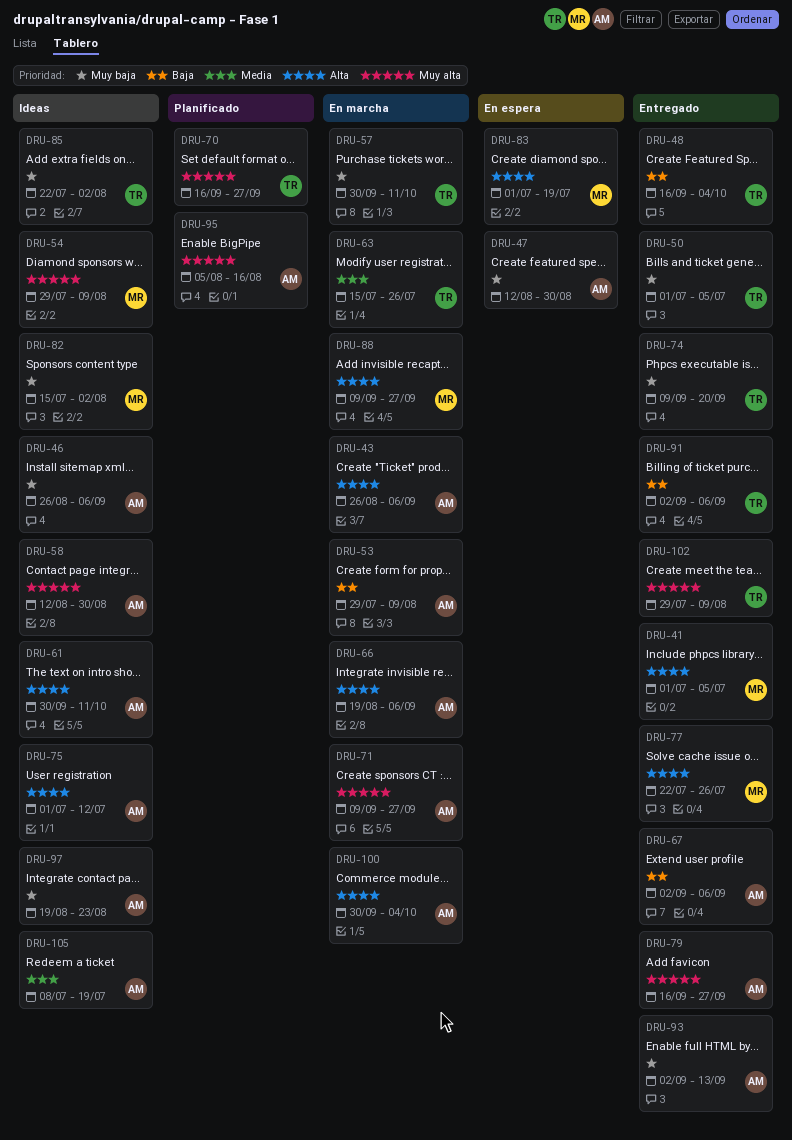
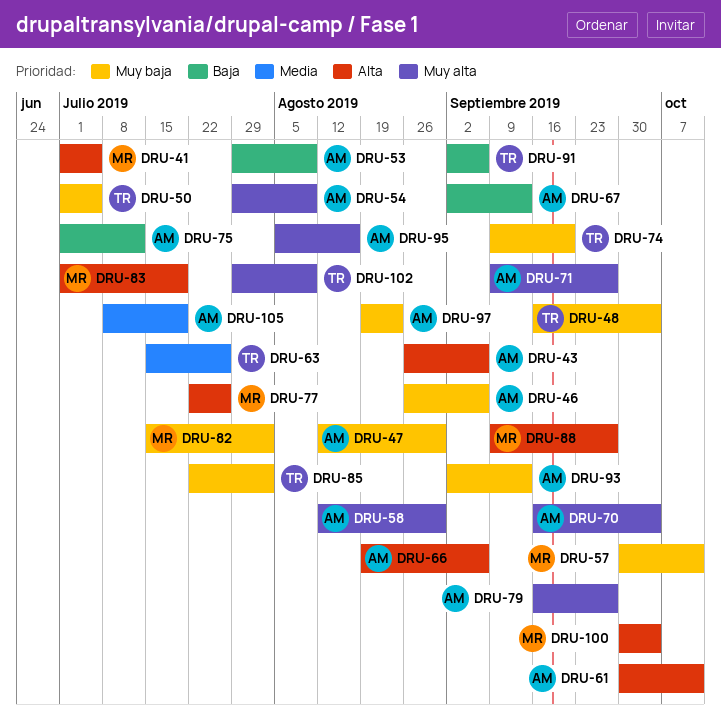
DRU-48, priority: Baja -> Muy baja
DRU-54, owner: MR -> AM
DRU-57, owner: TR -> MR
DRU-67, due: Sep 6 -> Sep 13
DRU-70, owner: TR -> AM
DRU-70, due: Sep 27 -> Oct 4
DRU-75, priority: Alta -> Baja
DRU-100, owner: AM -> MR

